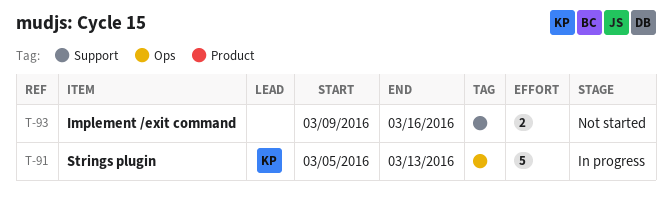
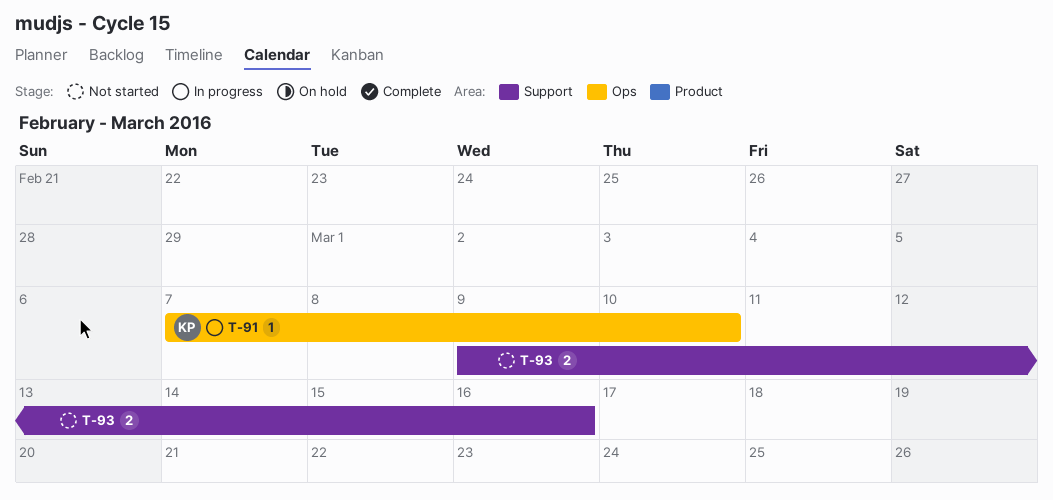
T-91, estimate: 5 -> 1
T-91, start: Mar 5 -> Mar 7
T-91, due: Mar 13 -> Mar 10

